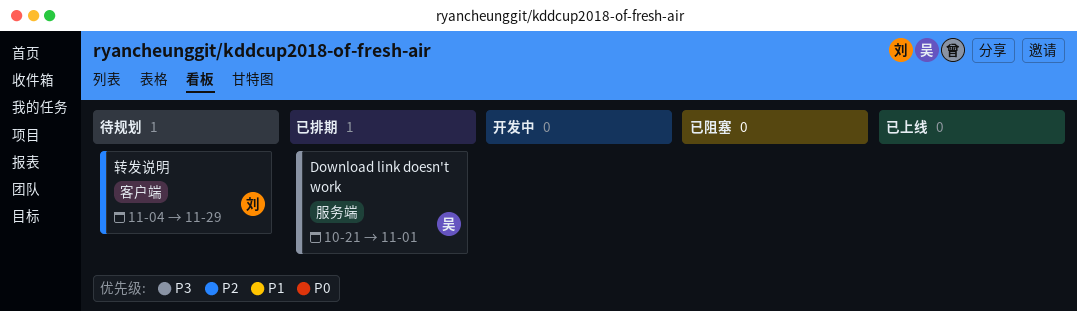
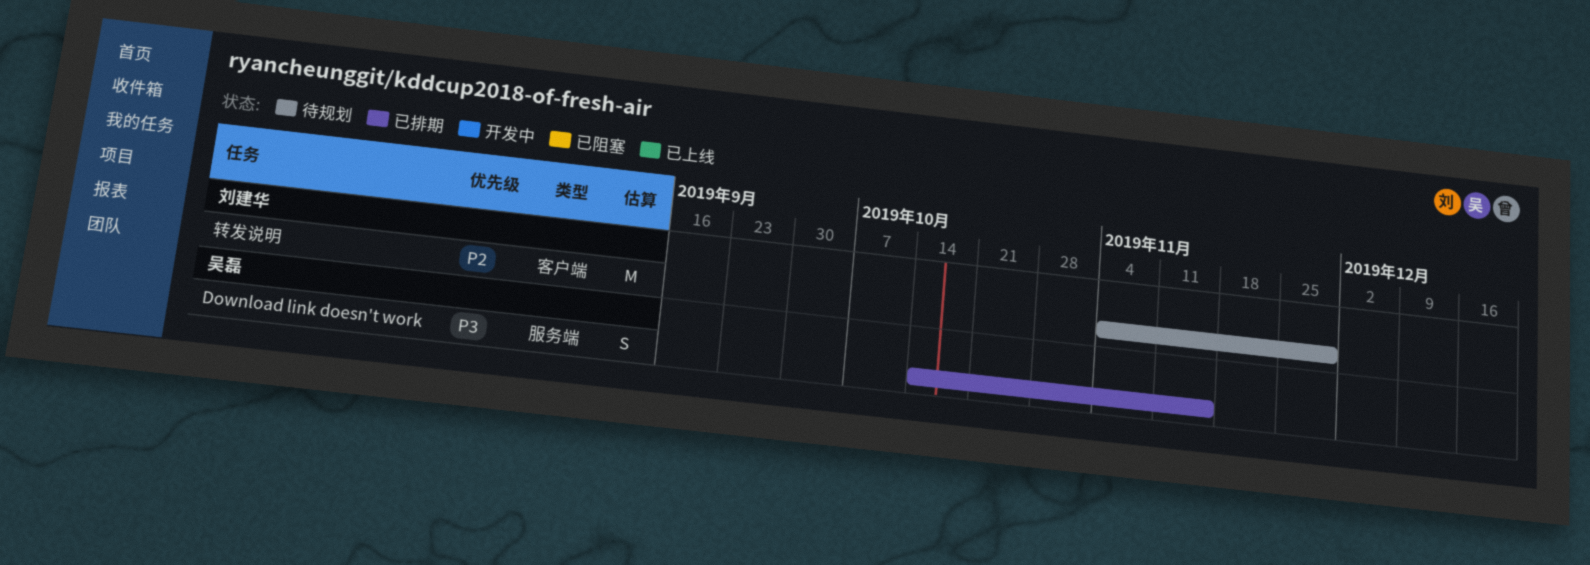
Download link doesn't work, start: Oct 21 -> Oct 14
Download link doesn't work, due: Nov 1 -> Nov 15

